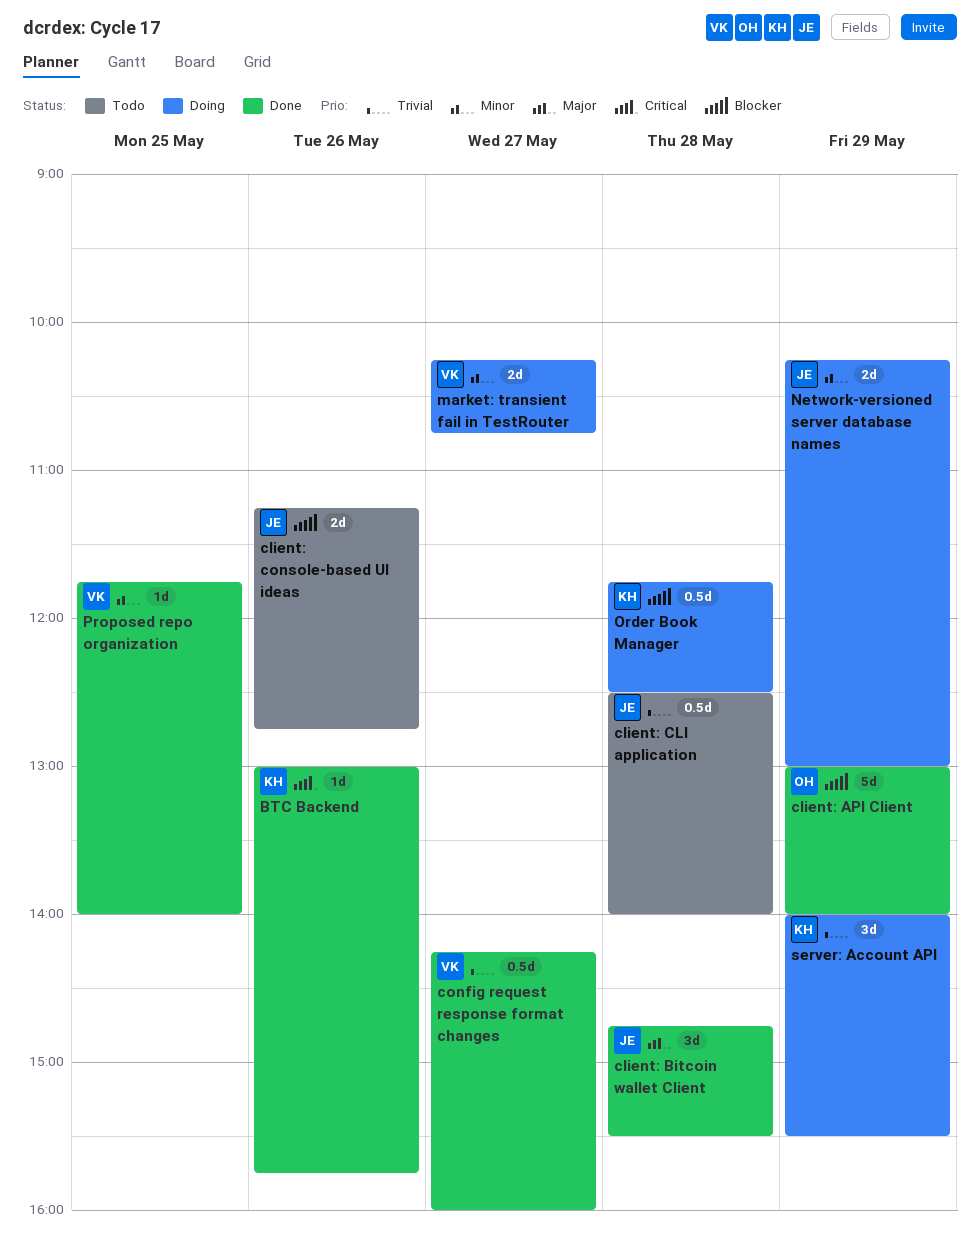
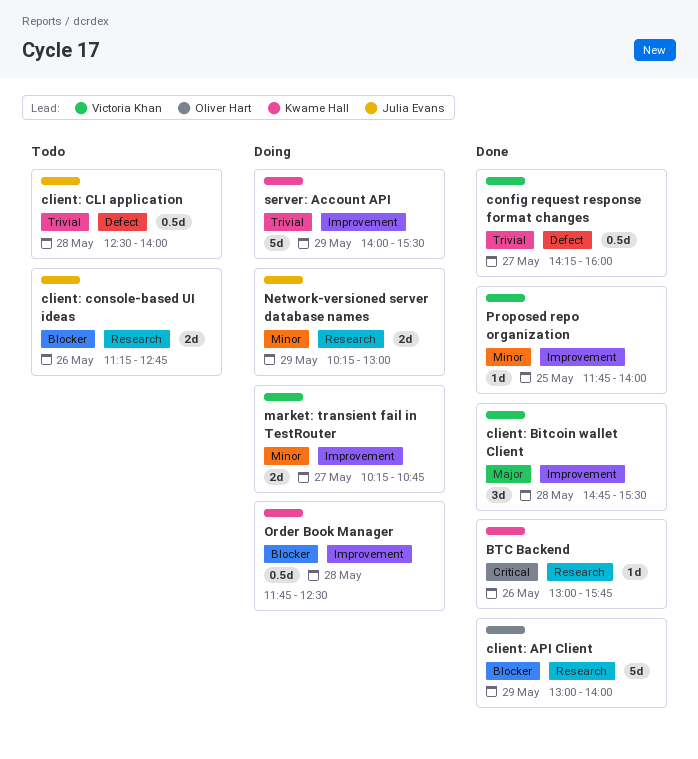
client: Bitcoin wallet Client, owner: Julia Evans -> Victoria Khan
server: Account API, estimate: 3d -> 5d

